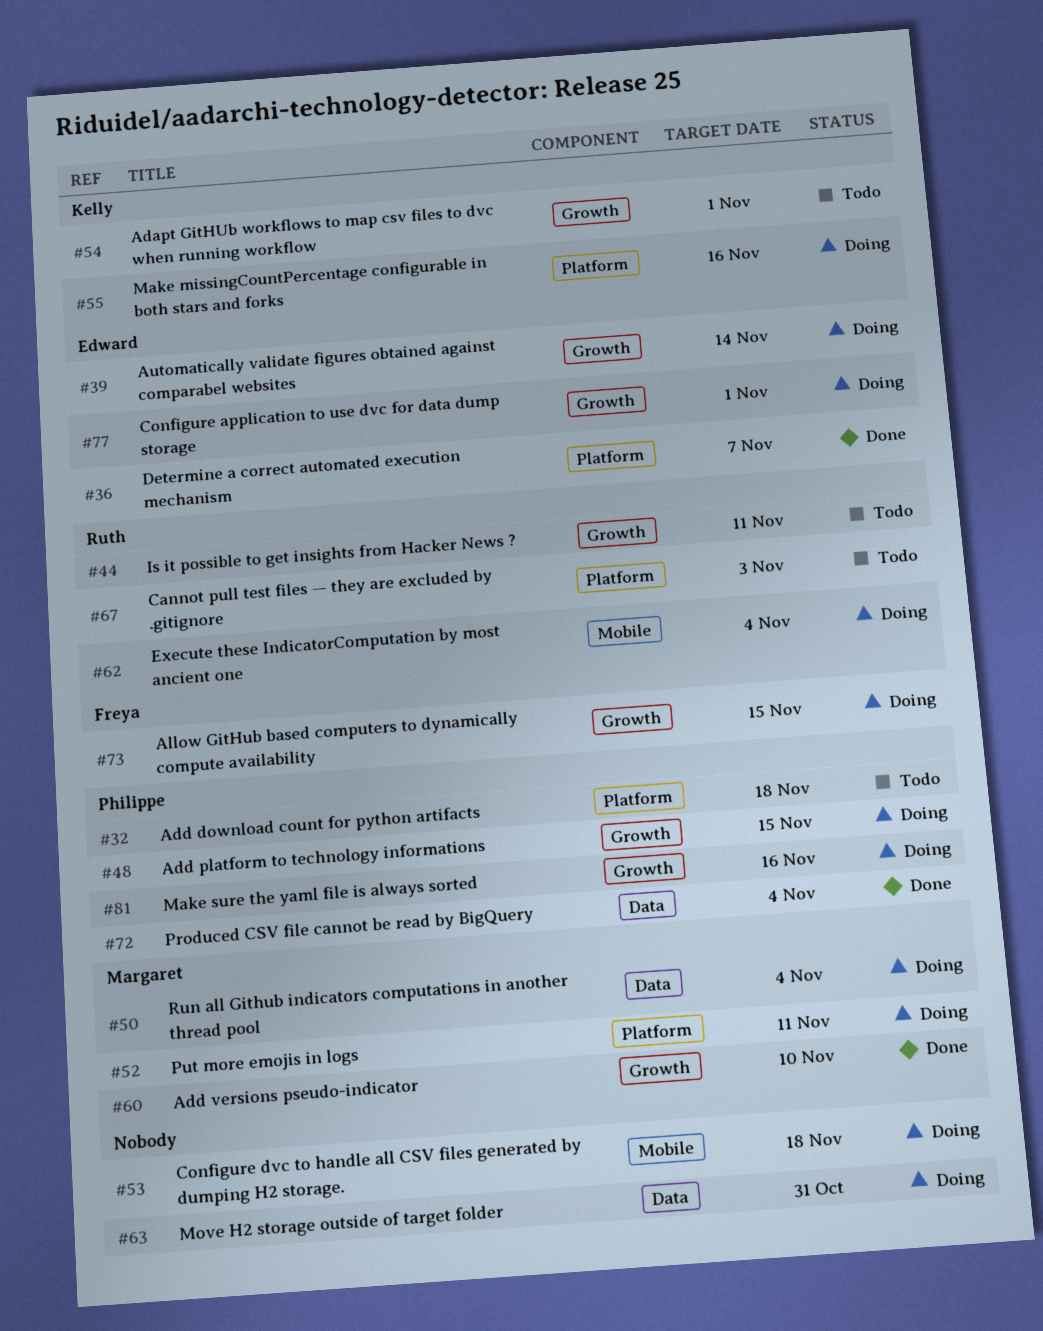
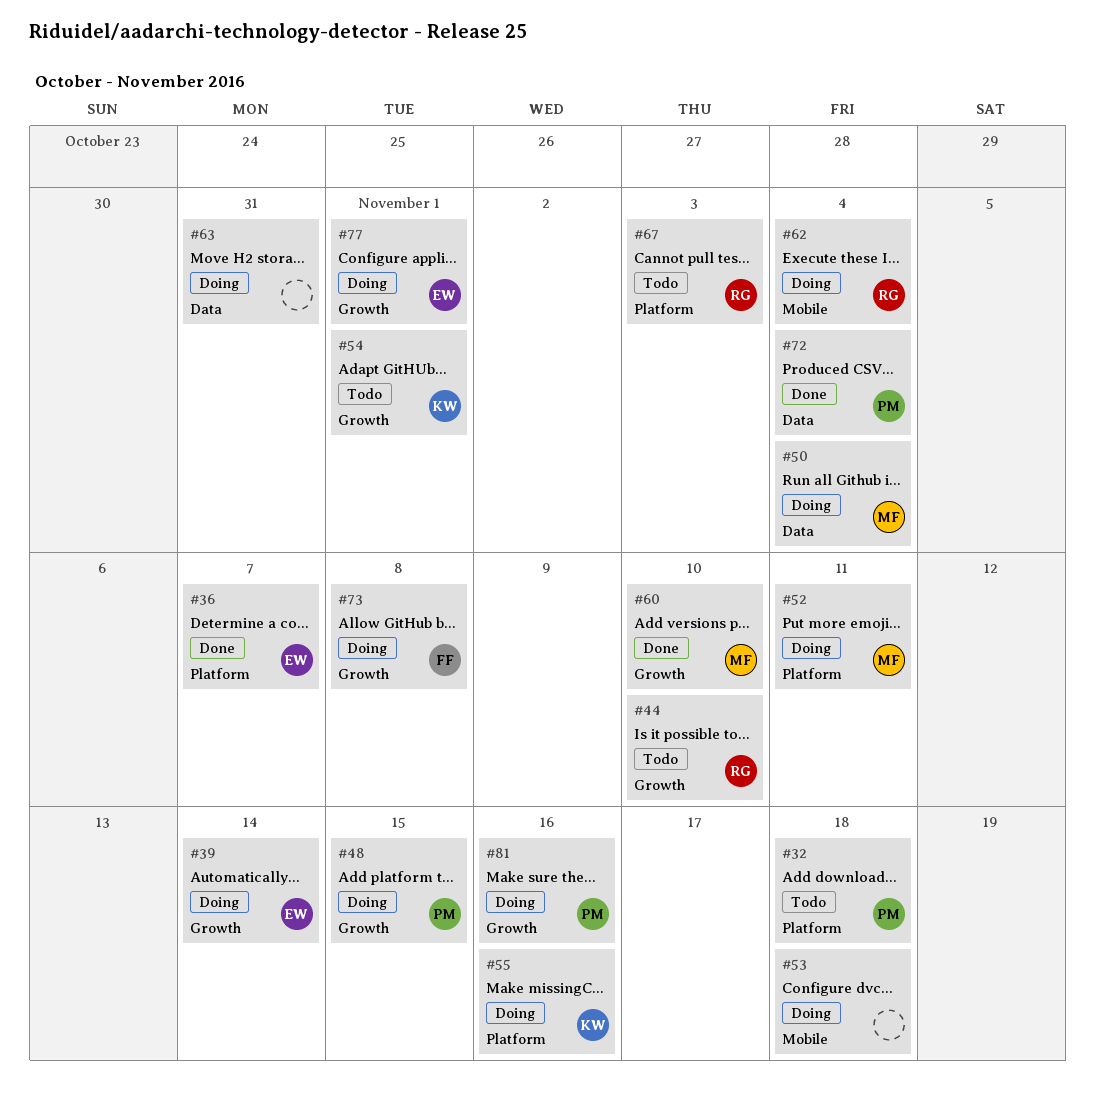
#44, due: Nov 11 -> Nov 10
#73, due: Nov 15 -> Nov 8

